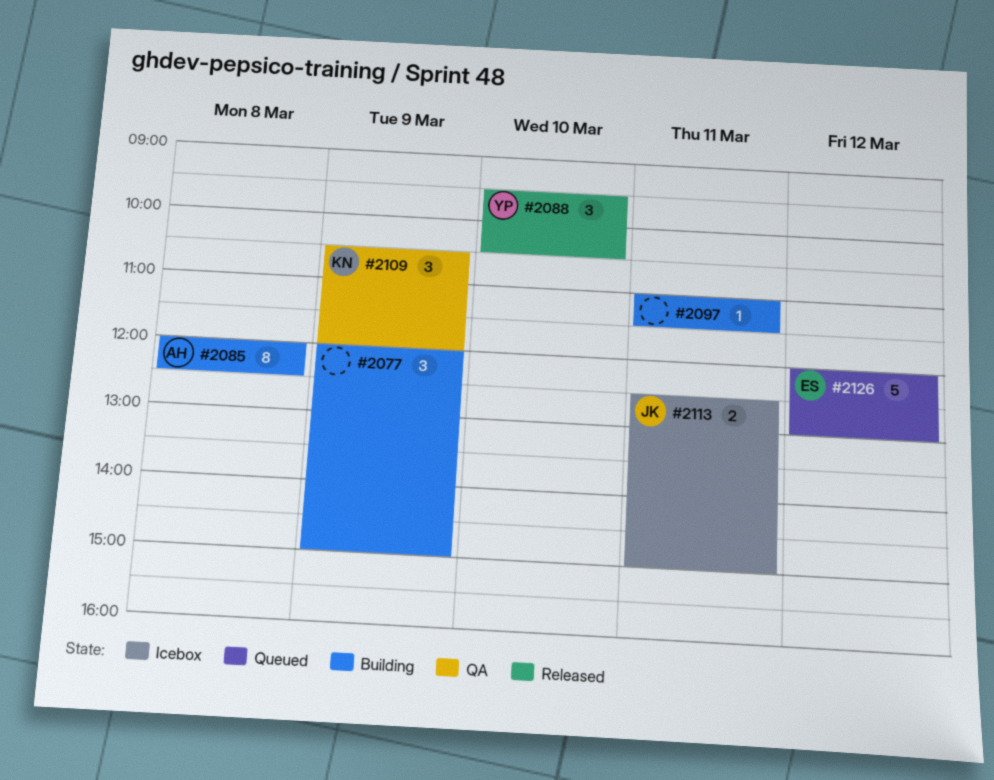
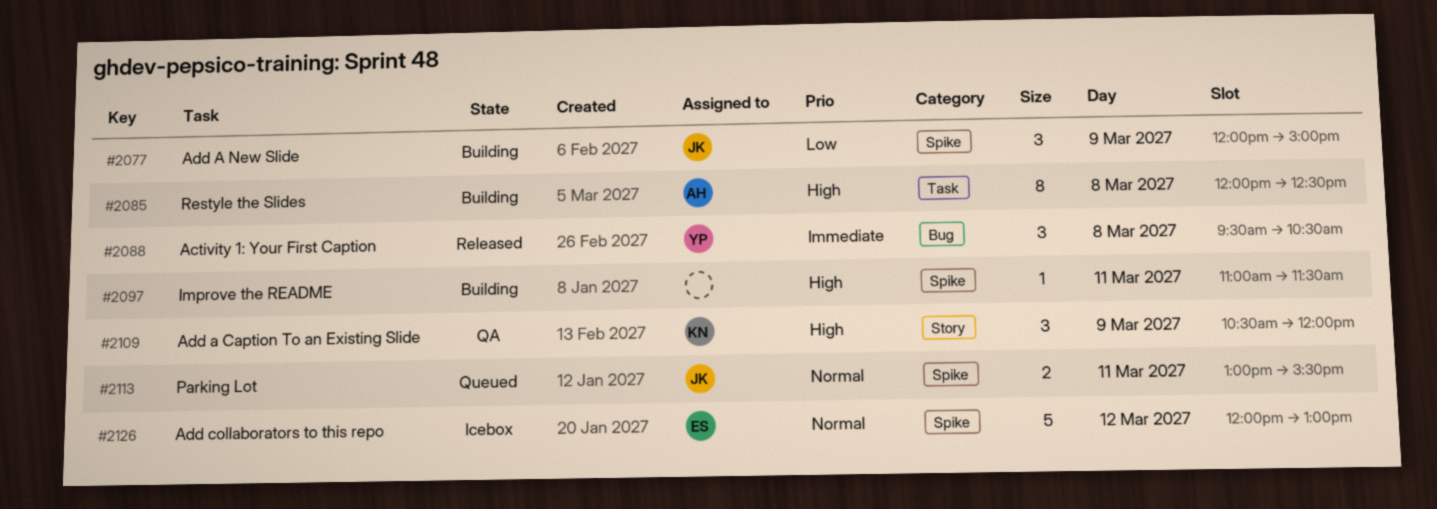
#2077, owner: none -> JK
#2088, day: Mar 10 -> Mar 8
#2113, status: Icebox -> Queued
#2113, begins: 12:30 -> 13:00
#2113, ends: 15:00 -> 15:30
#2126, status: Queued -> Icebox

